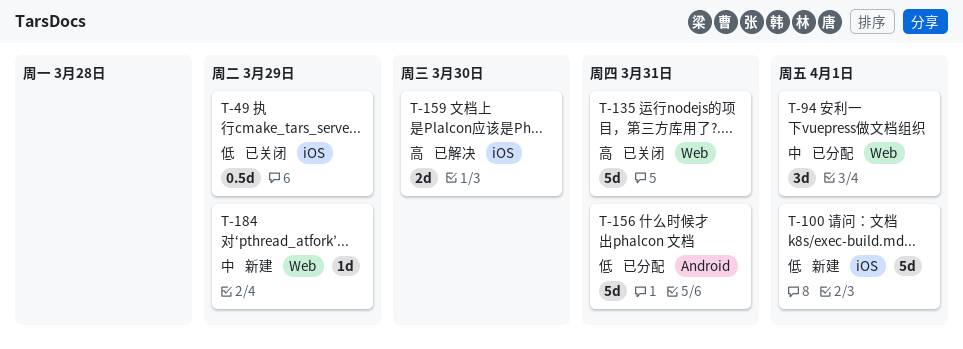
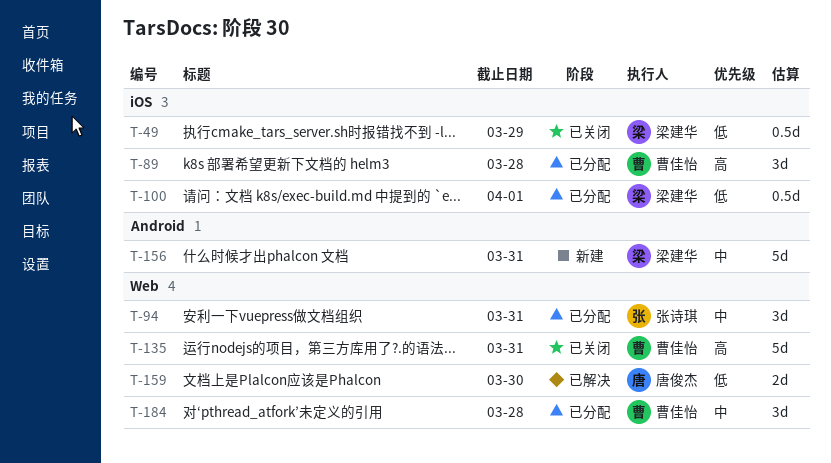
T-89: none -> present
T-94, due: Apr 1 -> Mar 31
T-100, status: 新建 -> 已分配
T-100, estimate: 5d -> 0.5d
T-156, status: 已分配 -> 新建
T-156, priority: 低 -> 中
T-159, priority: 高 -> 低
T-159, label: iOS -> Web
T-184, status: 新建 -> 已分配
T-184, estimate: 1d -> 3d
T-184, due: Mar 29 -> Mar 28

